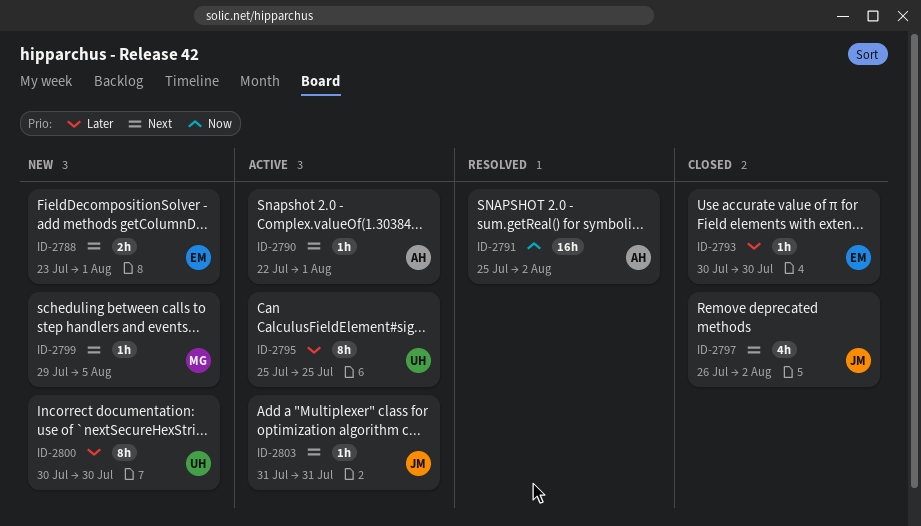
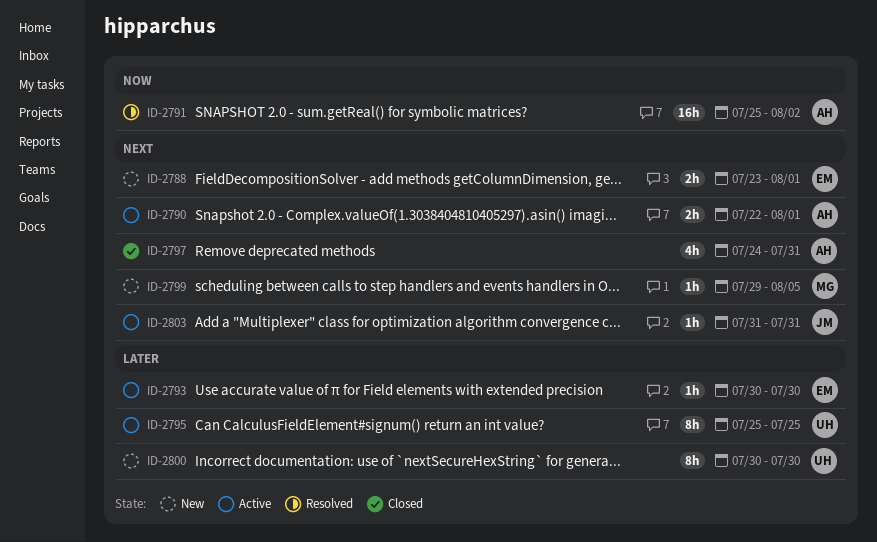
ID-2790, estimate: 1h -> 2h
ID-2793, status: Closed -> Active
ID-2797, owner: JM -> AH
ID-2797, start: Jul 26 -> Jul 24
ID-2797, due: Aug 2 -> Jul 31

